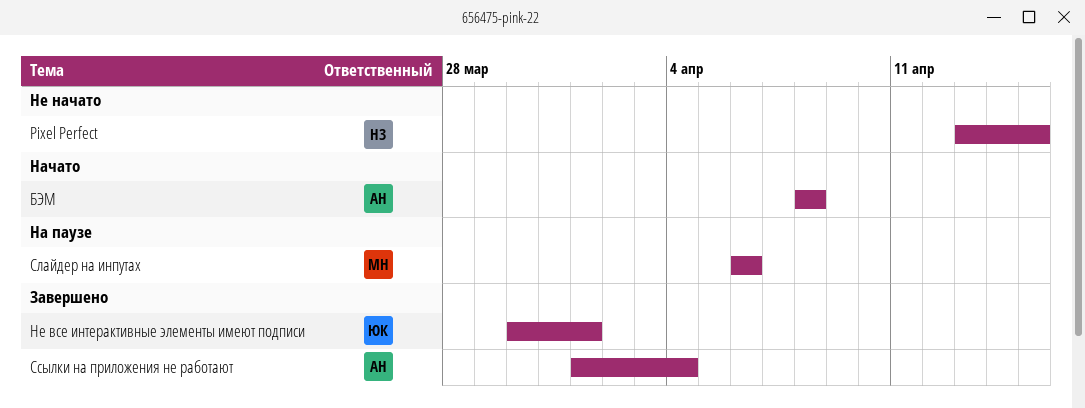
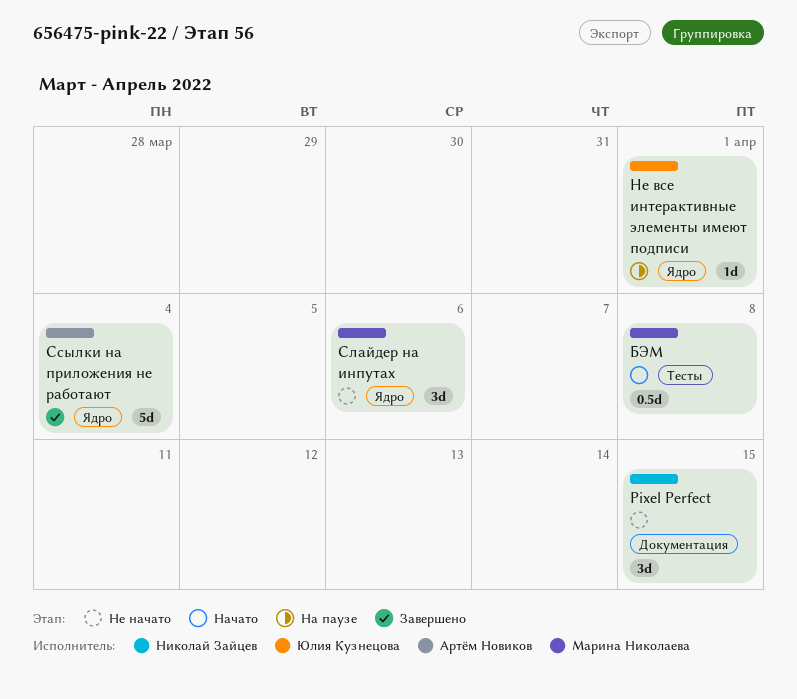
БЭМ, owner: Артём Новиков -> Марина Николаева
Не все интерактивные элементы имеют подписи, status: Завершено -> На паузе
Слайдер на инпутах, status: На паузе -> Не начато

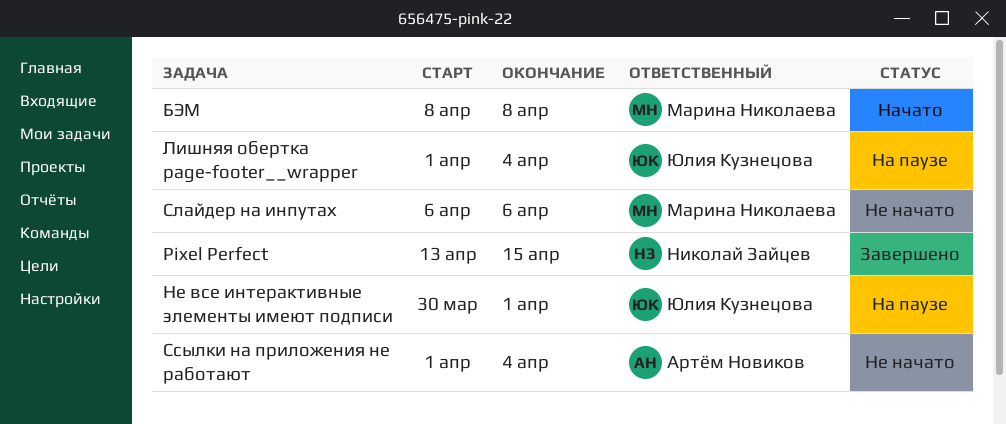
Pixel Perfect, status: Не начато -> Завершено
Лишняя обертка page-footer__wrapper: none -> present
Ссылки на приложения не работают, status: Завершено -> Не начато

